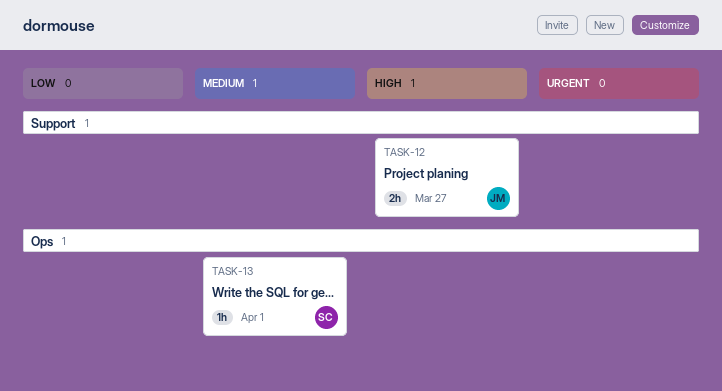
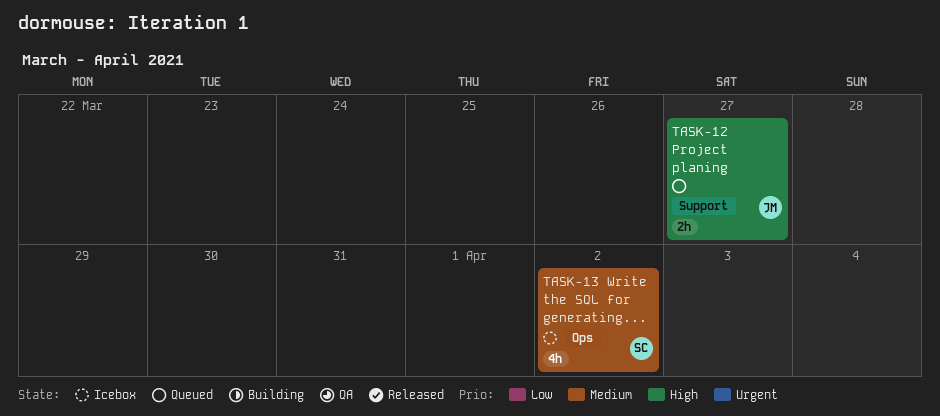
TASK-13, estimate: 1h -> 4h
TASK-13, due: Apr 1 -> Apr 2

